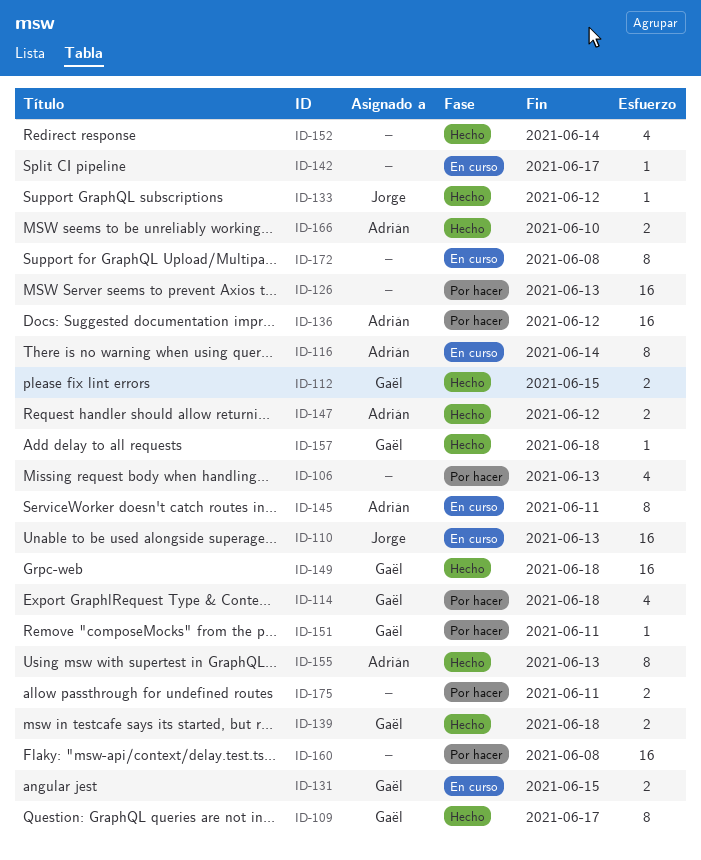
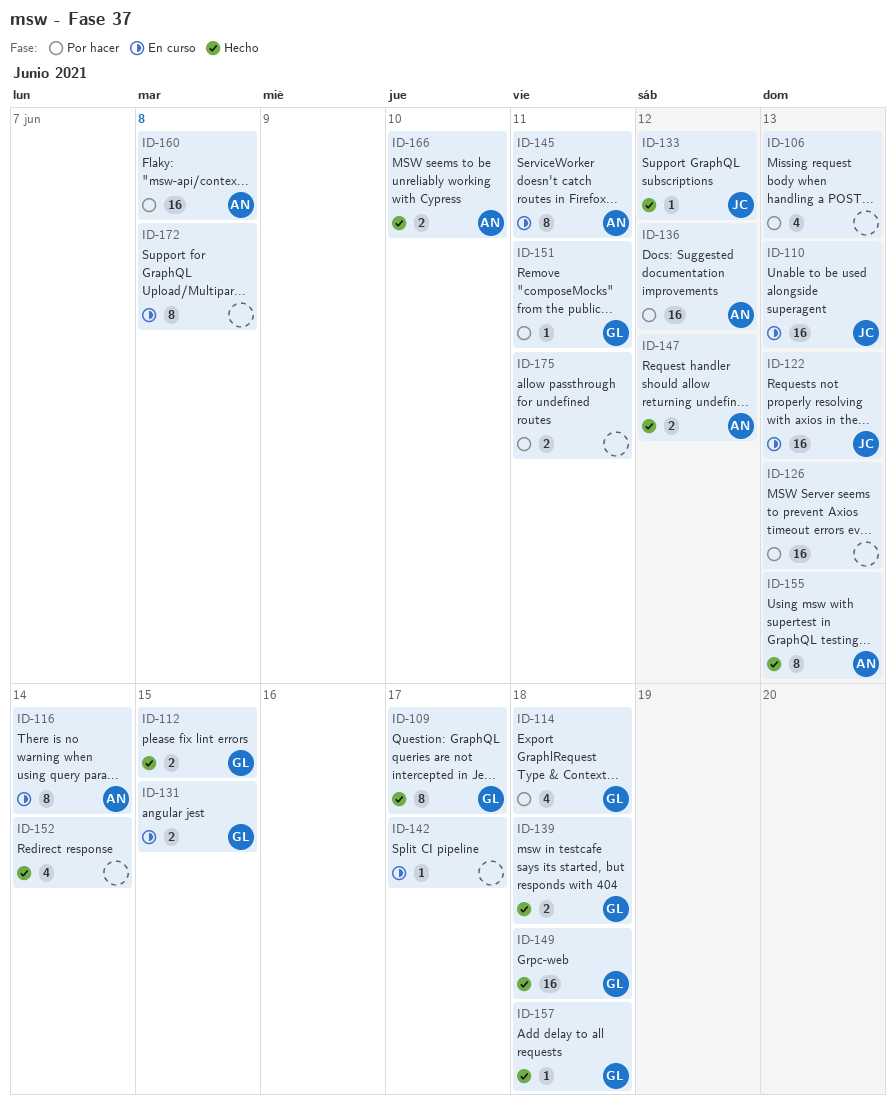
ID-122: none -> present
ID-160, owner: none -> Adrián

